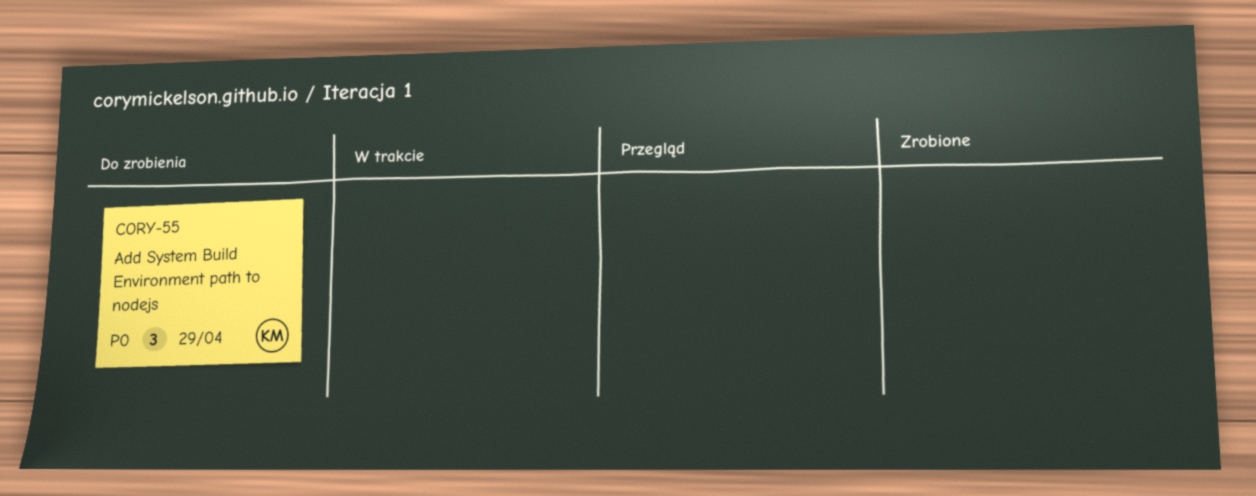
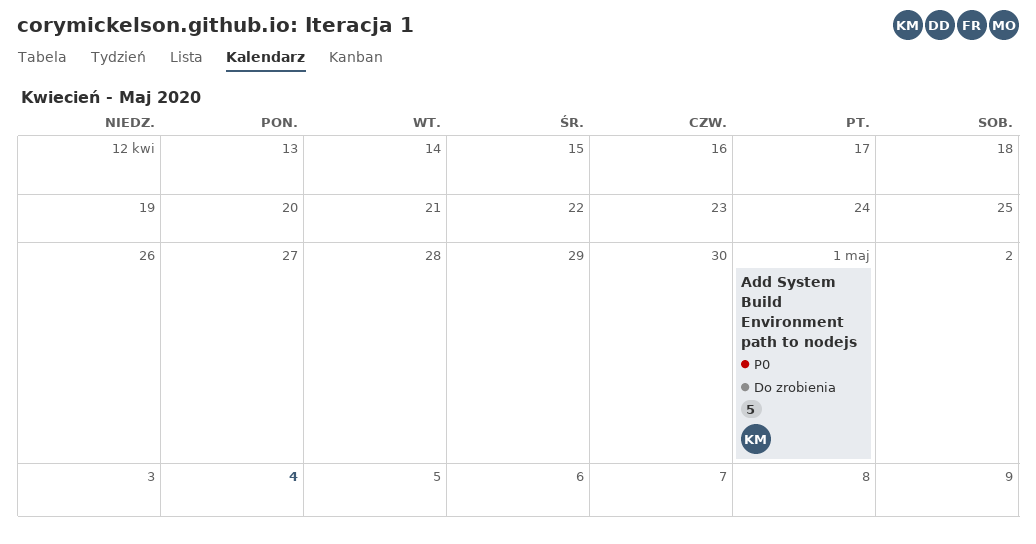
Add System Build Environment path to nodejs, estimate: 3 -> 5
Add System Build Environment path to nodejs, due: Apr 29 -> May 1

